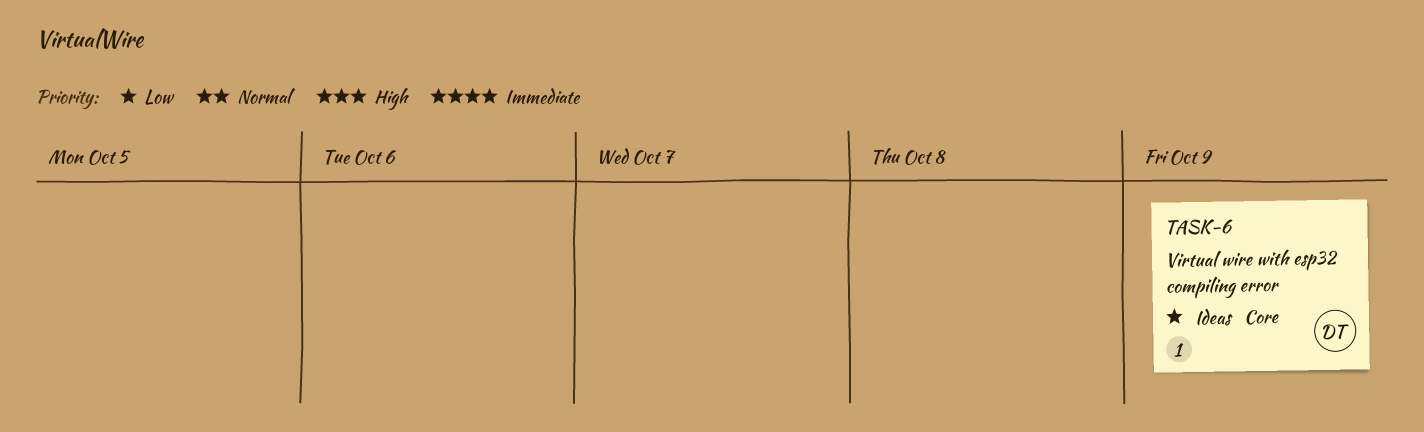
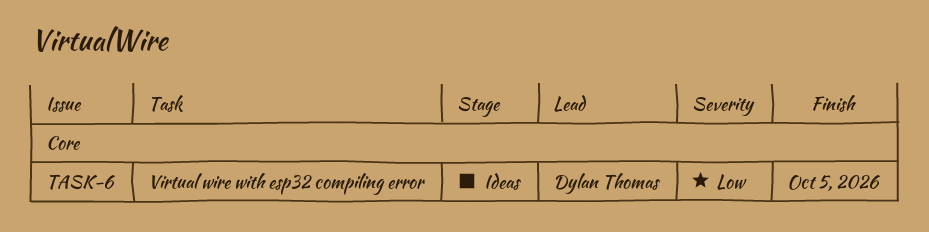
TASK-6, due: Oct 9 -> Oct 5

